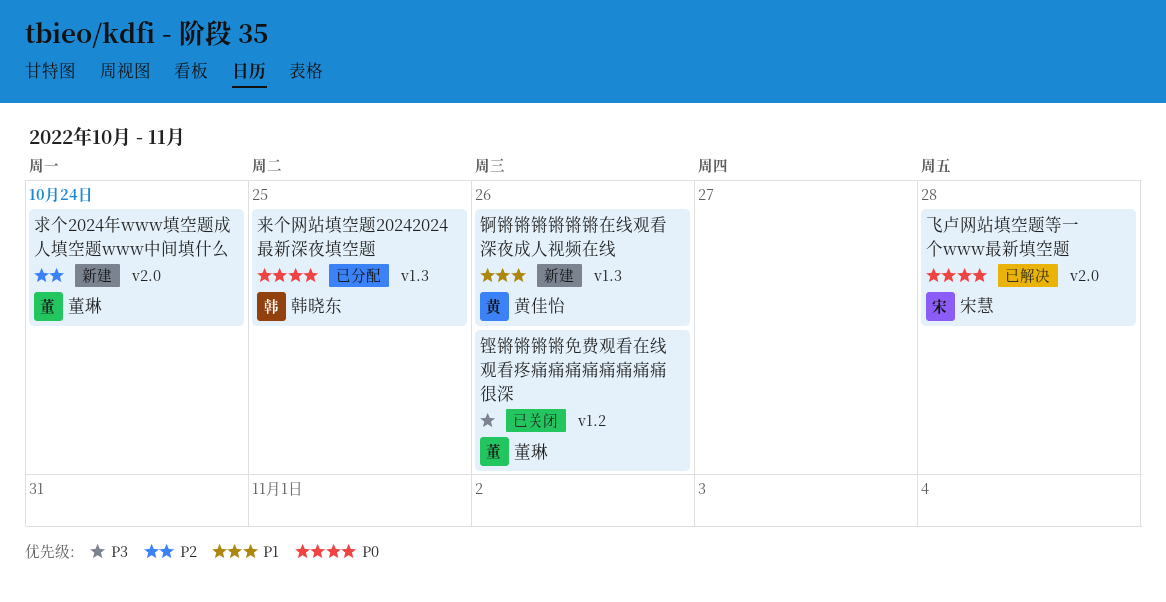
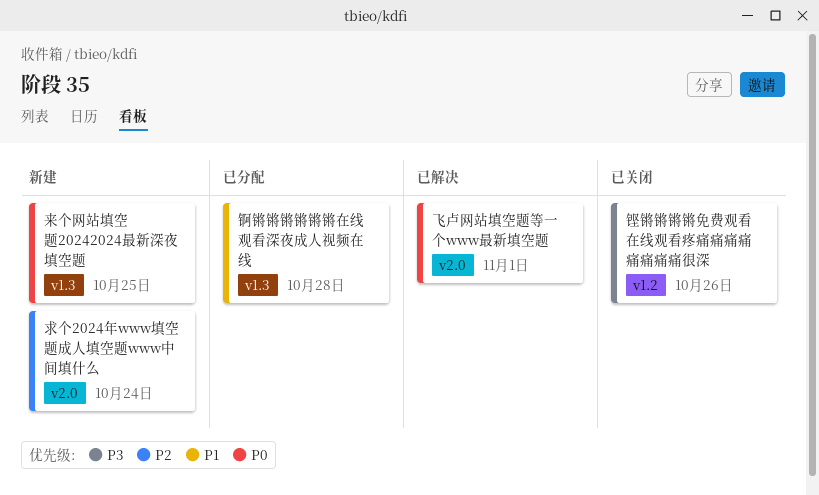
来个网站填空题20242024最新深夜填空题, status: 已分配 -> 新建
锕锵锵锵锵锵锵在线观看深夜成人视频在线, status: 新建 -> 已分配
锕锵锵锵锵锵锵在线观看深夜成人视频在线, due: Oct 26 -> Oct 28
飞卢网站填空题等一个www最新填空题, due: Oct 28 -> Nov 1

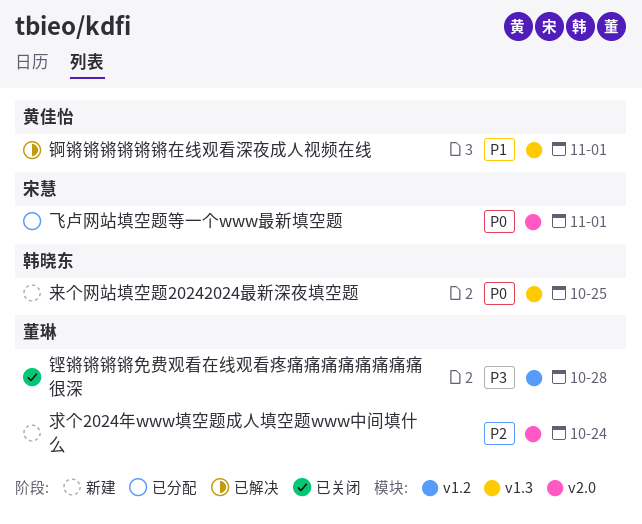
铿锵锵锵锵免费观看在线观看疼痛痛痛痛痛痛痛痛很深, due: Oct 26 -> Oct 28
锕锵锵锵锵锵锵在线观看深夜成人视频在线, status: 已分配 -> 已解决
锕锵锵锵锵锵锵在线观看深夜成人视频在线, due: Oct 28 -> Nov 1
飞卢网站填空题等一个www最新填空题, status: 已解决 -> 已分配

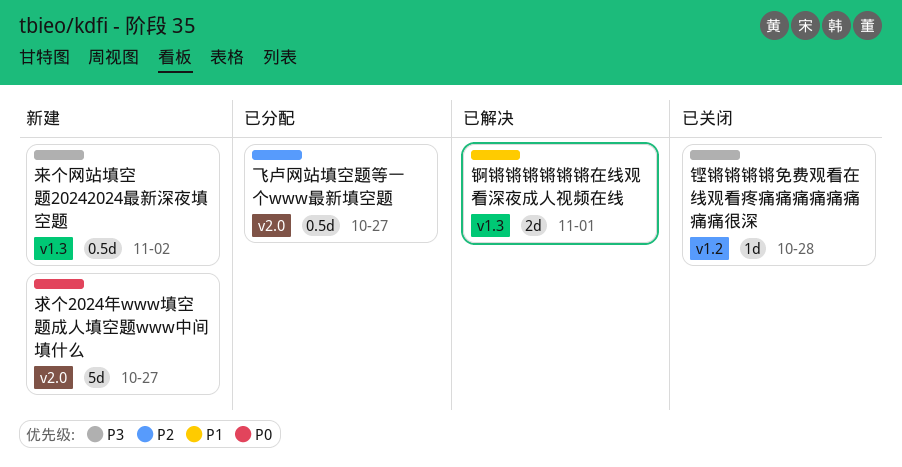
来个网站填空题20242024最新深夜填空题, priority: P0 -> P3
来个网站填空题20242024最新深夜填空题, due: Oct 25 -> Nov 2
求个2024年www填空题成人填空题www中间填什么, priority: P2 -> P0
求个2024年www填空题成人填空题www中间填什么, due: Oct 24 -> Oct 27
飞卢网站填空题等一个www最新填空题, priority: P0 -> P2
飞卢网站填空题等一个www最新填空题, due: Nov 1 -> Oct 27

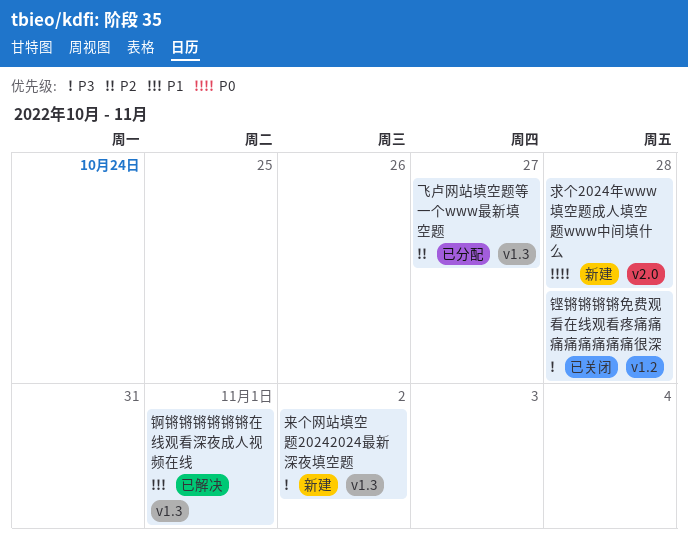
求个2024年www填空题成人填空题www中间填什么, due: Oct 27 -> Oct 28
飞卢网站填空题等一个www最新填空题, label: v2.0 -> v1.3

